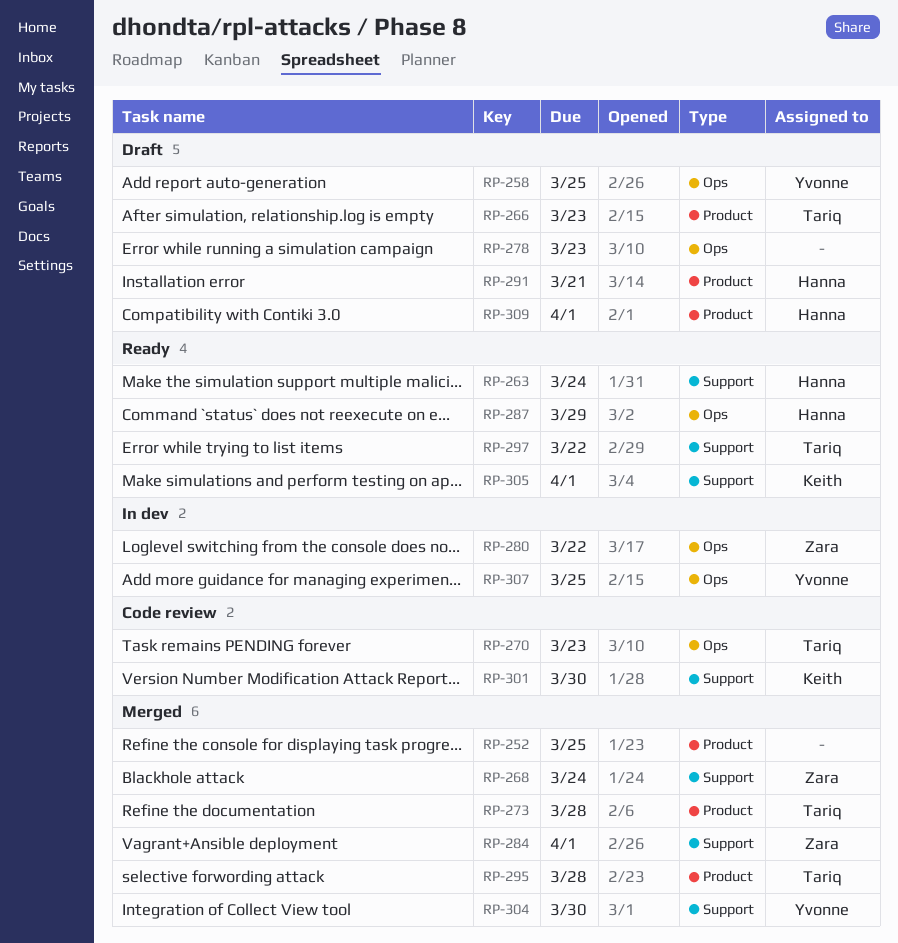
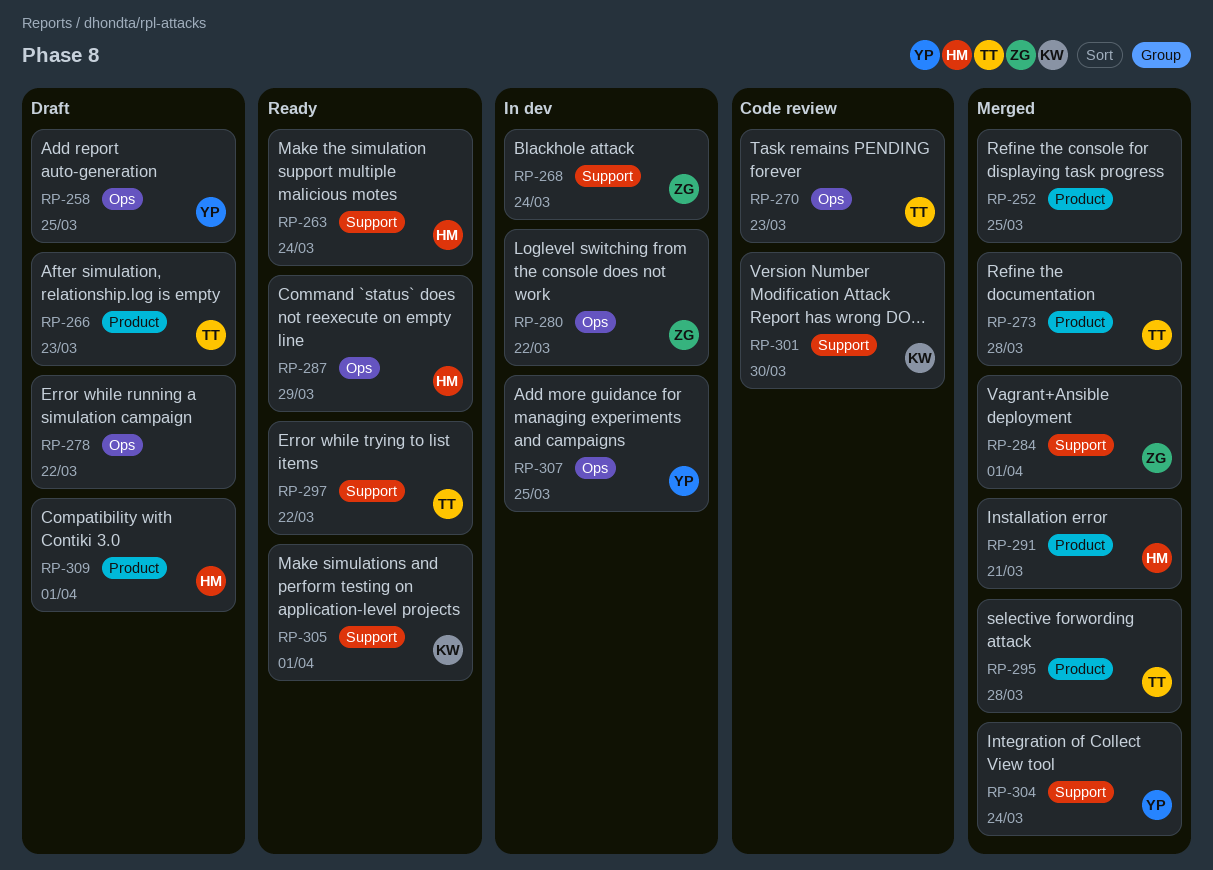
RP-268, status: Merged -> In dev
RP-278, due: Mar 23 -> Mar 22
RP-291, status: Draft -> Merged
RP-304, due: Mar 30 -> Mar 24

